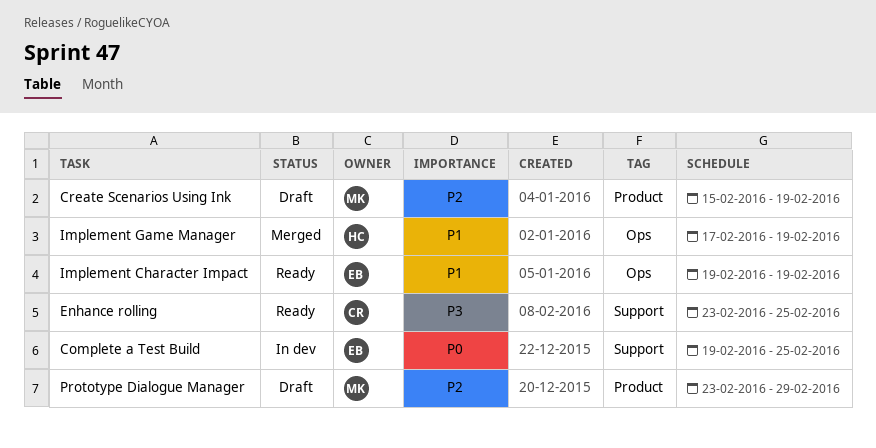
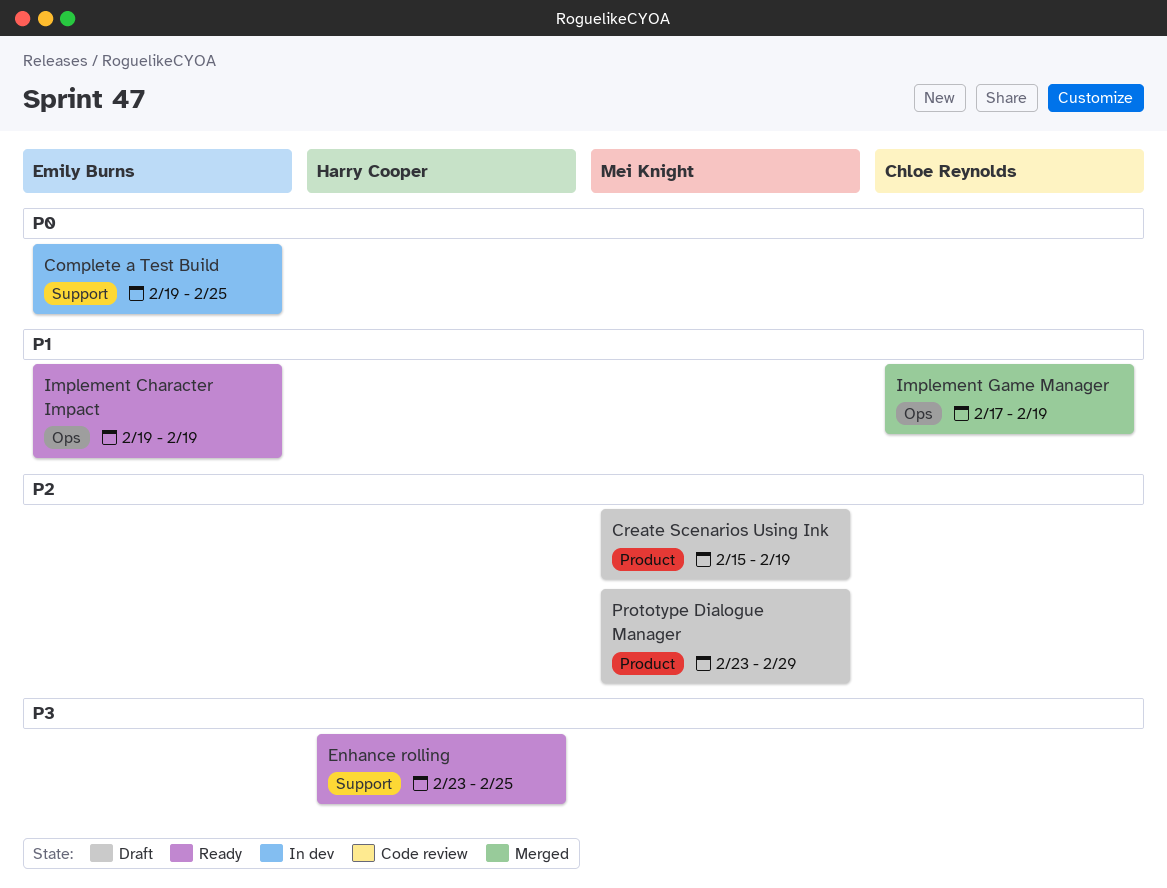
Enhance rolling, owner: Chloe Reynolds -> Harry Cooper
Implement Game Manager, owner: Harry Cooper -> Chloe Reynolds

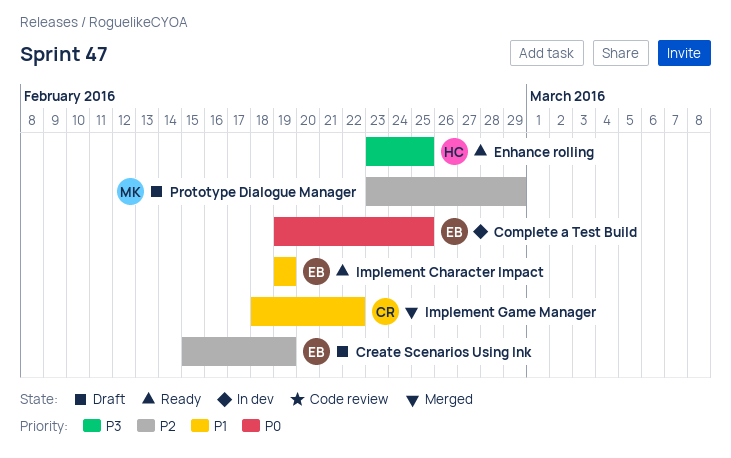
Create Scenarios Using Ink, owner: Mei Knight -> Emily Burns
Implement Game Manager, start: Feb 17 -> Feb 18
Implement Game Manager, due: Feb 19 -> Feb 22

